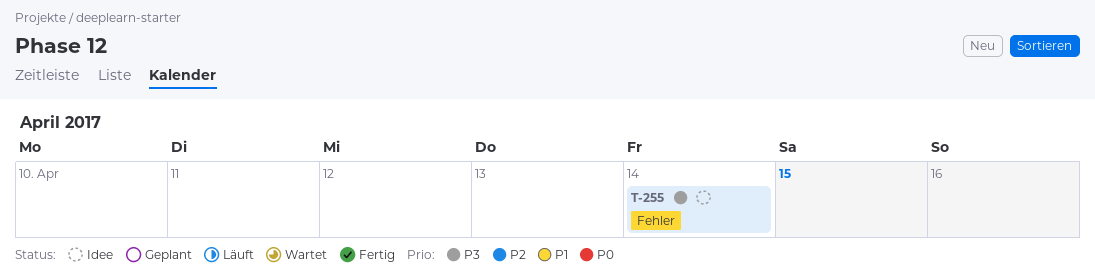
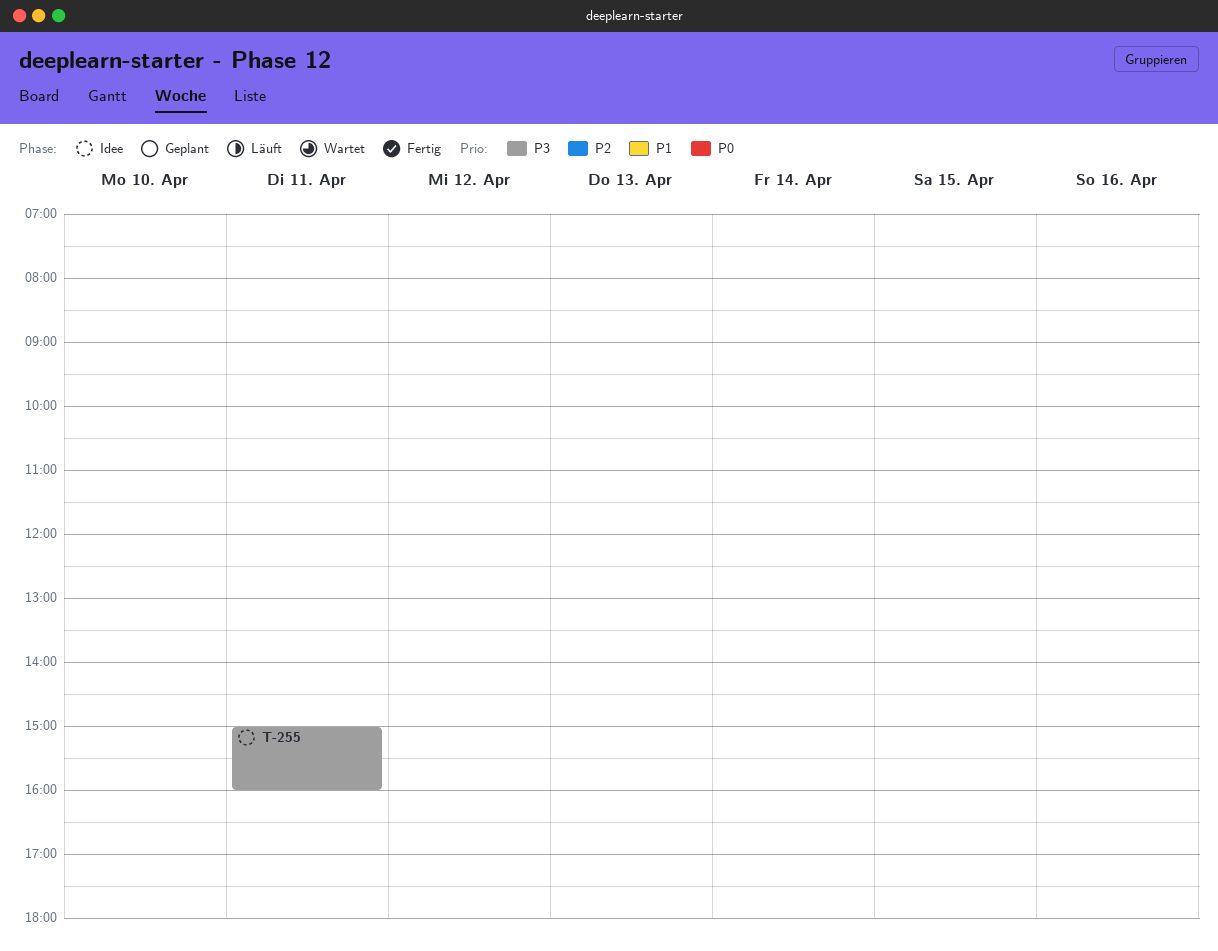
T-255, day: Apr 14 -> Apr 11

